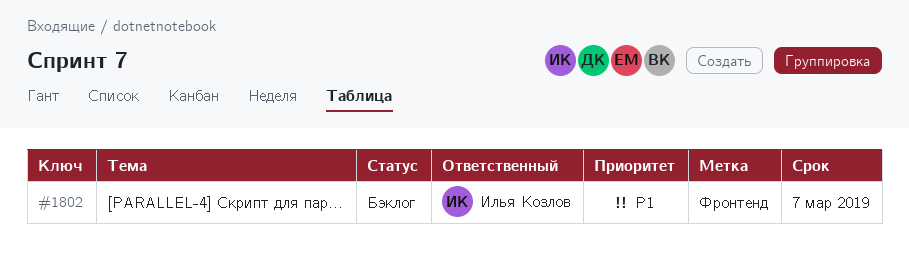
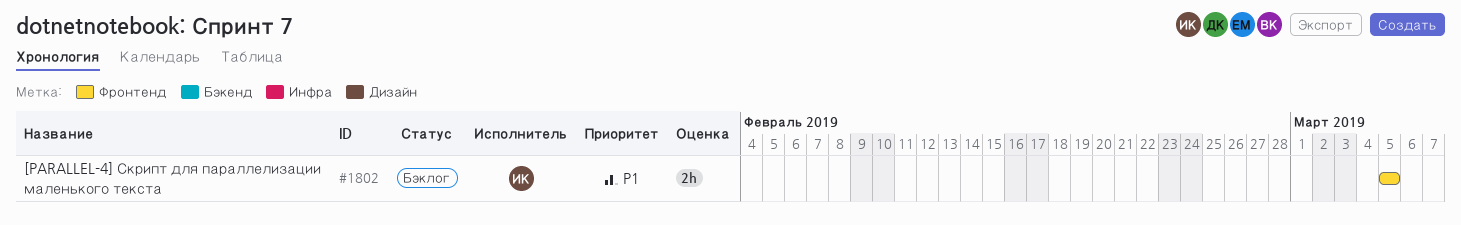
#1802, due: Mar 7 -> Mar 5

